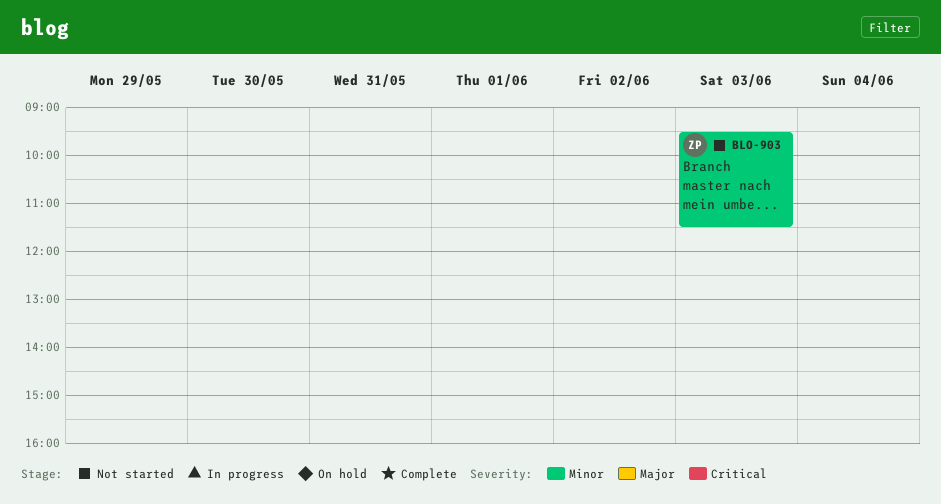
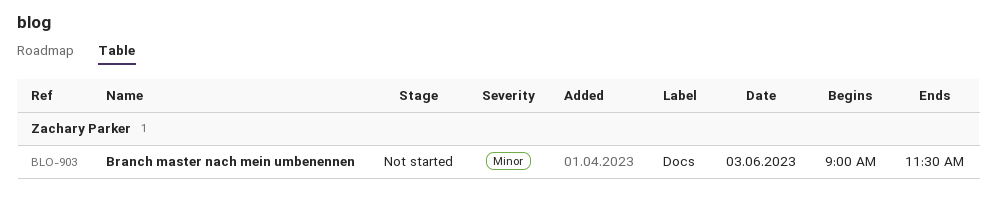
BLO-903, begins: 09:30 -> 09:00

